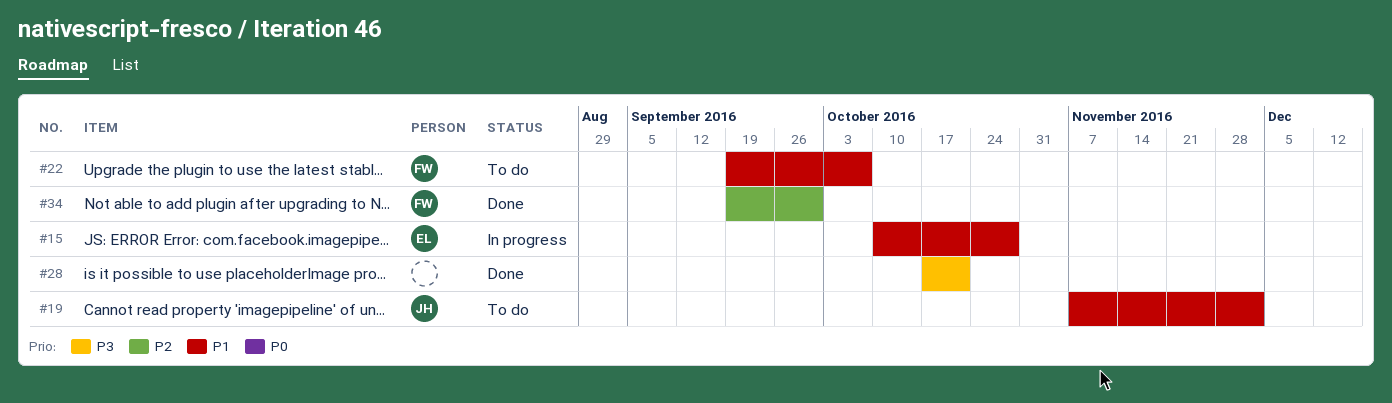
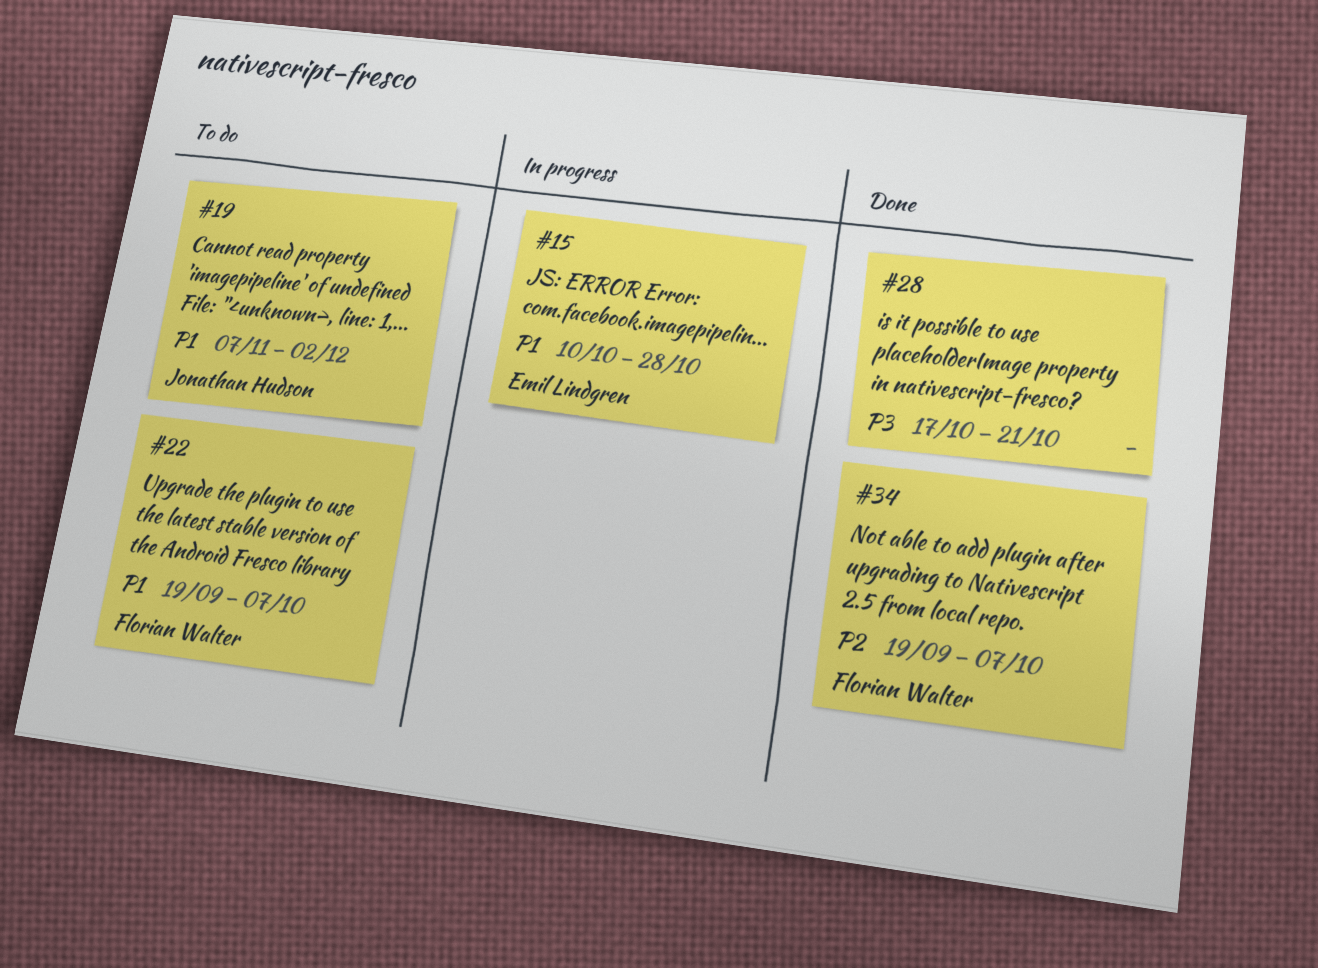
#34, due: Sep 30 -> Oct 7

